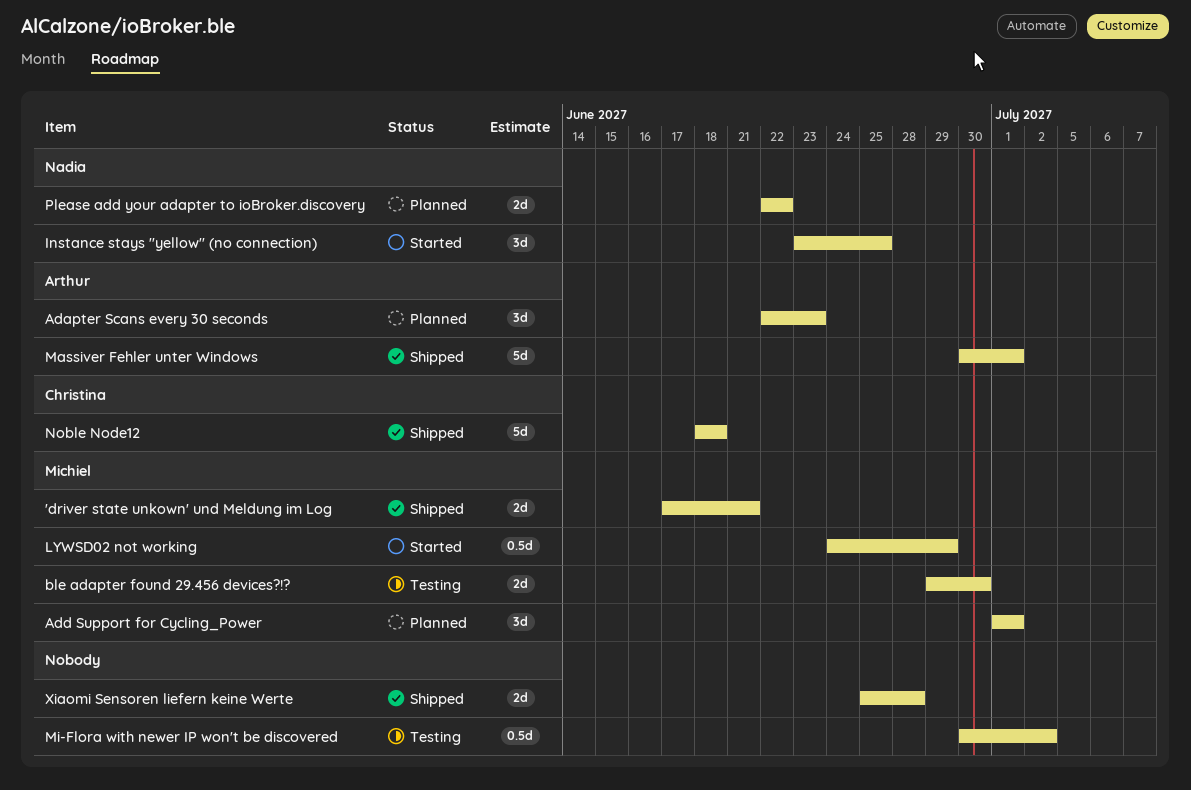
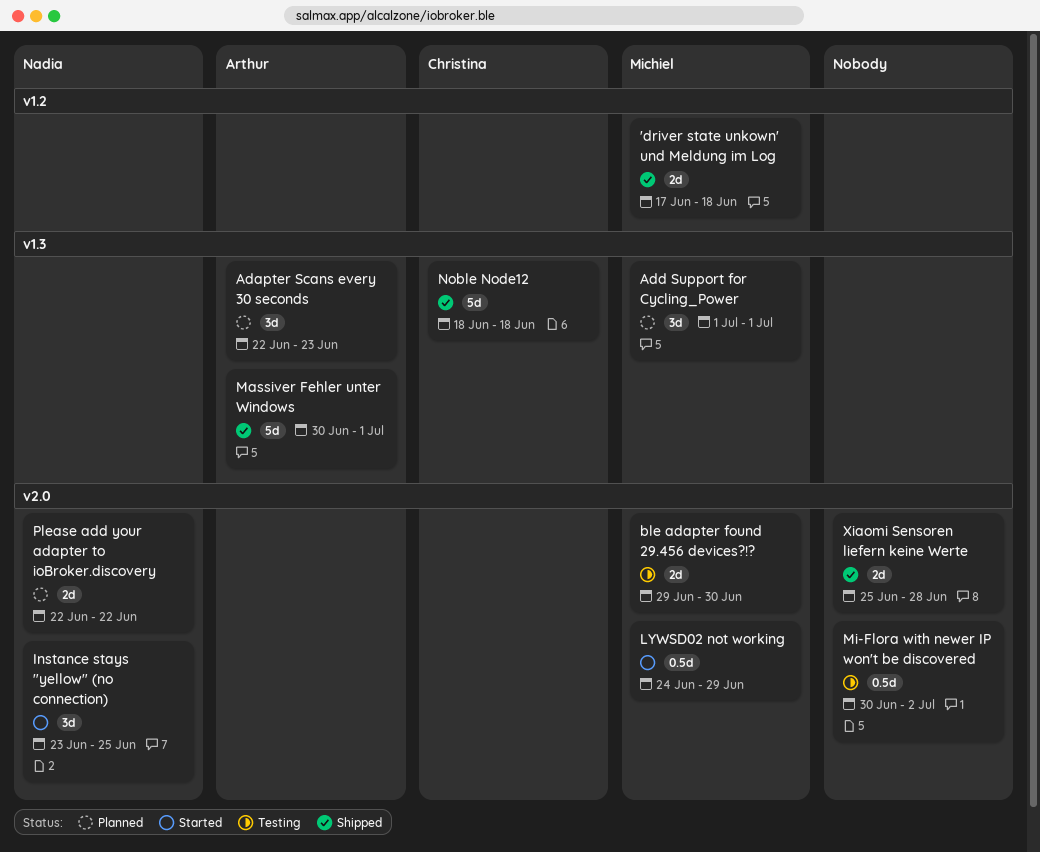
'driver state unkown' und Meldung im Log, due: Jun 21 -> Jun 18

